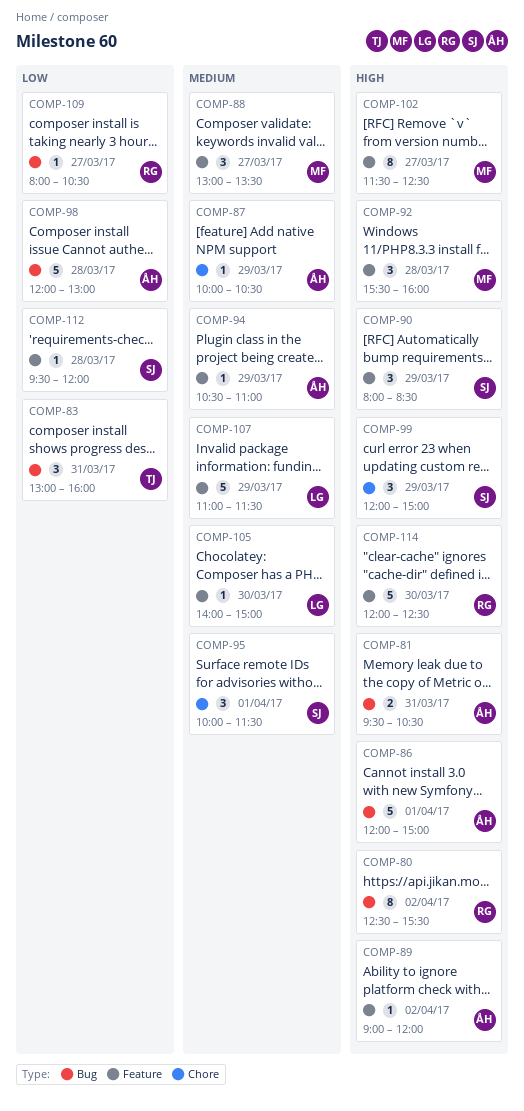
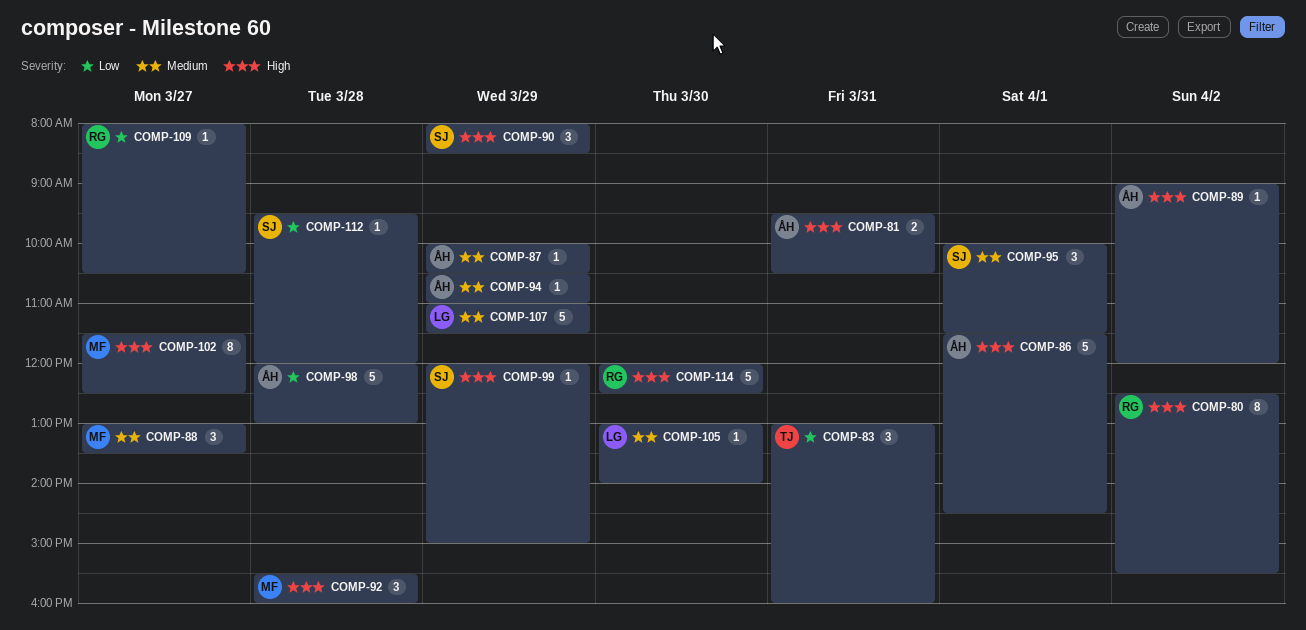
COMP-86, begins: 12:00 -> 11:30
COMP-86, ends: 15:00 -> 14:30
COMP-99, estimate: 3 -> 1
COMP-105, begins: 14:00 -> 13:00
COMP-105, ends: 15:00 -> 14:00

